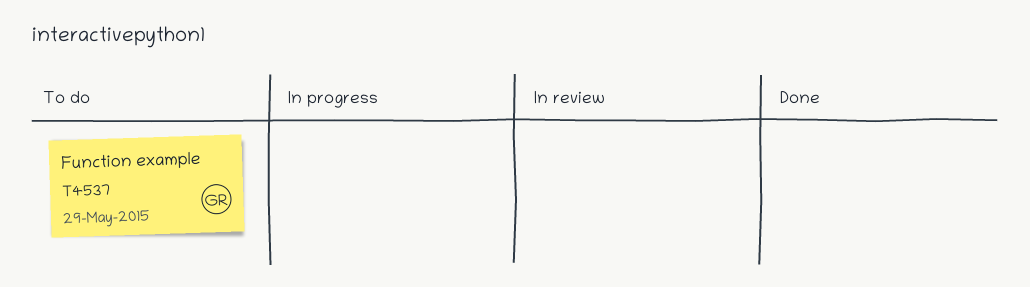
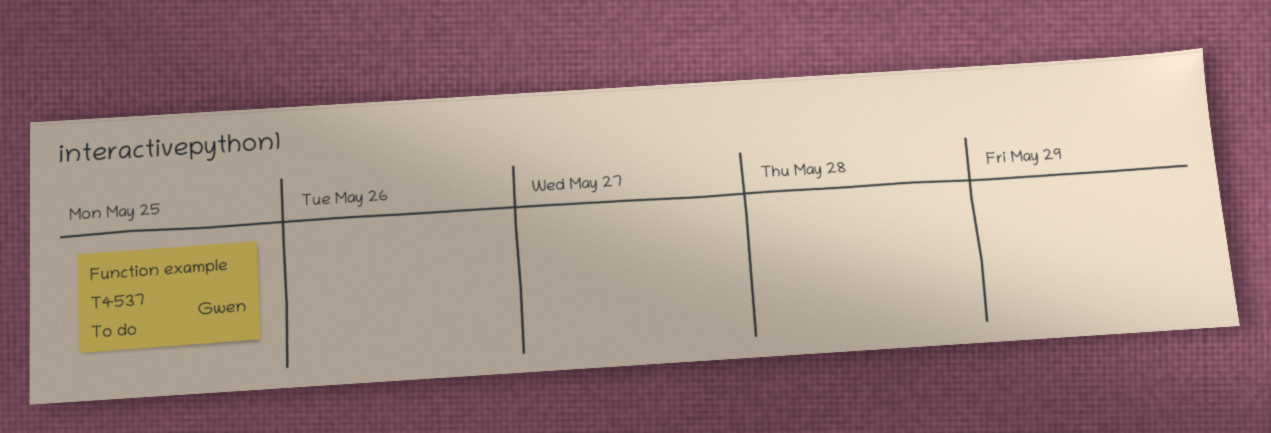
T4537, due: May 29 -> May 25

